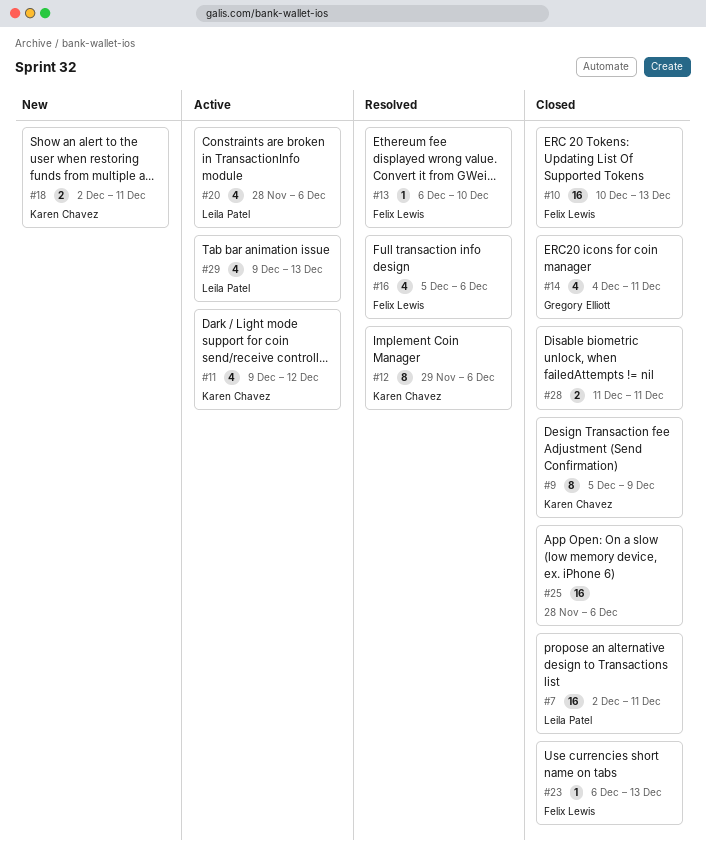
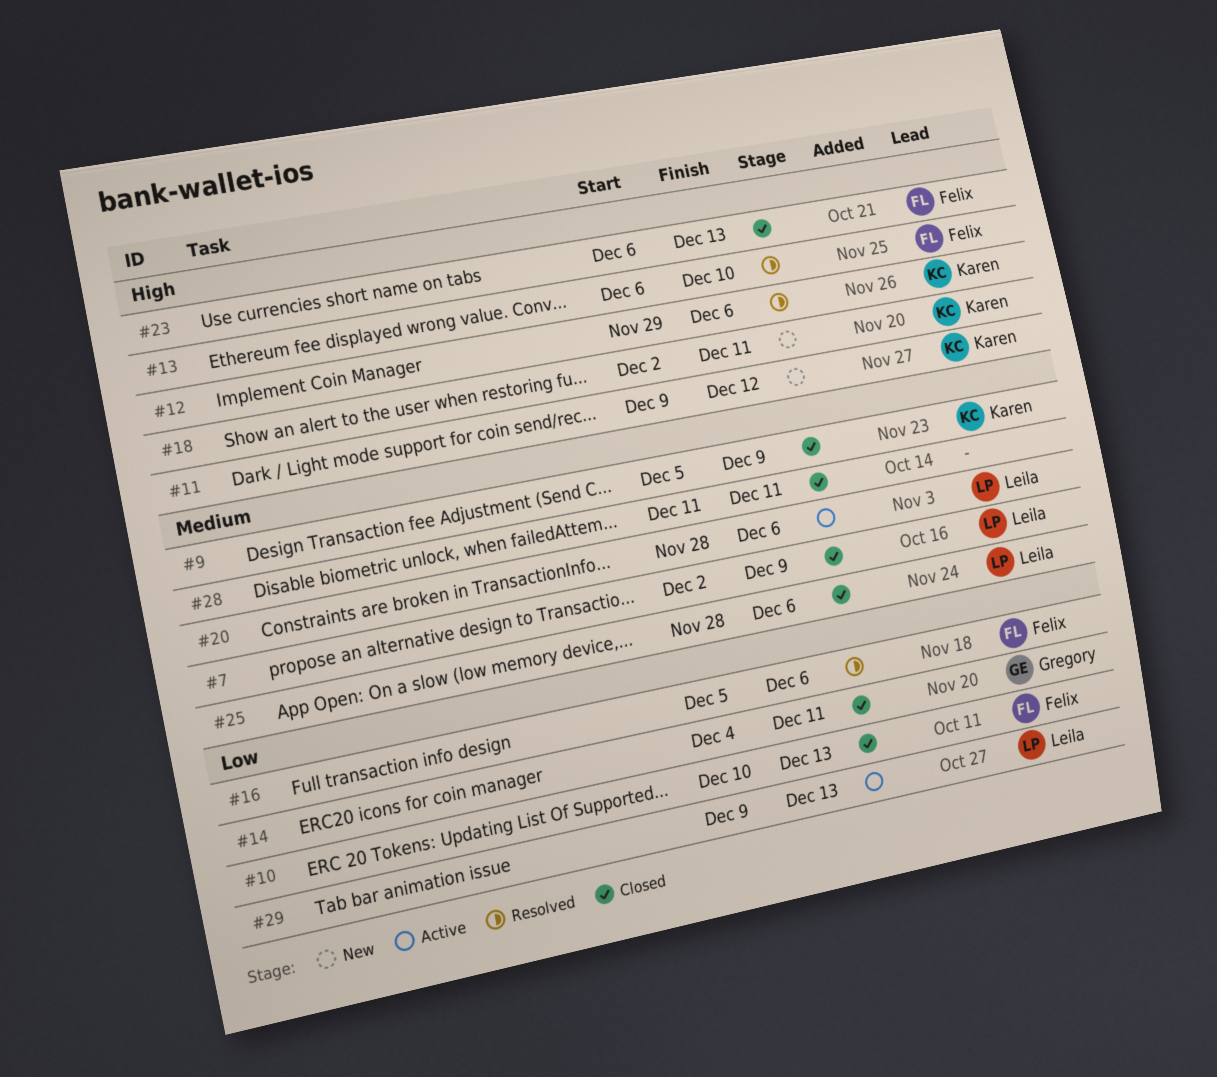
#7, due: Dec 11 -> Dec 9
#11, status: Active -> New
#25, owner: none -> Leila Patel

